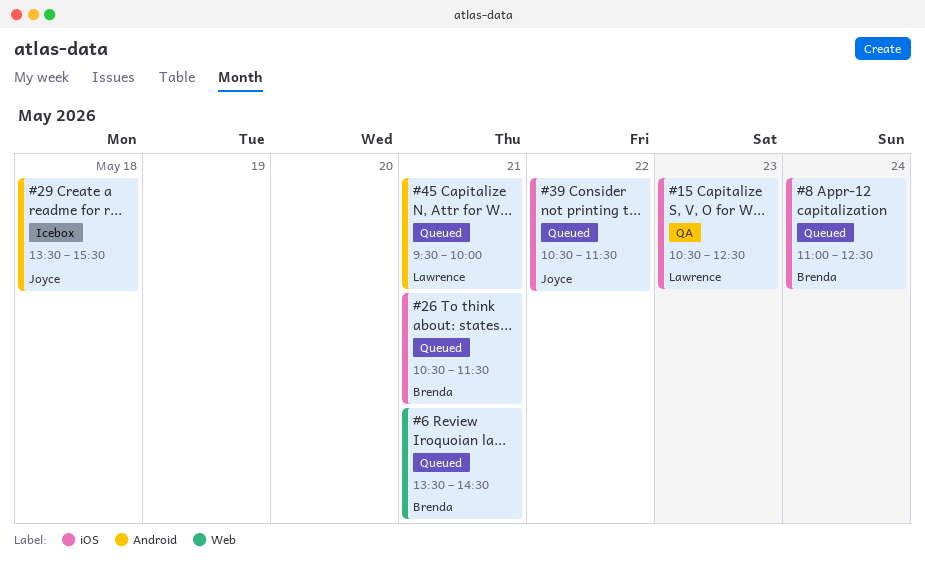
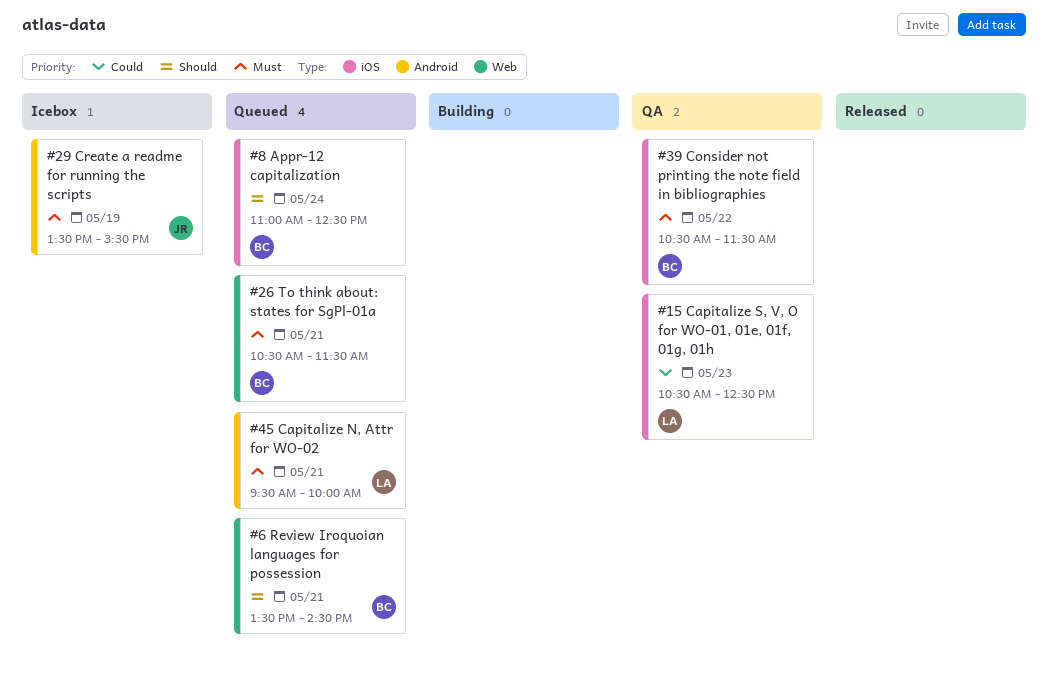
#26, label: iOS -> Web
#29, day: May 18 -> May 19
#39, status: Queued -> QA
#39, owner: Joyce -> Brenda

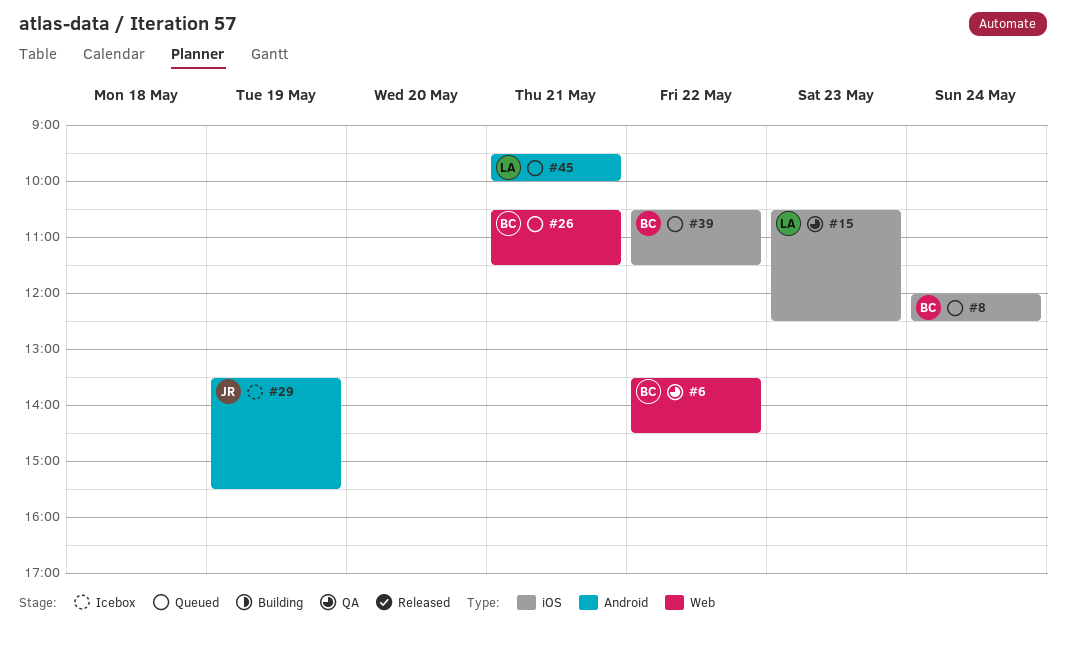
#6, status: Queued -> QA
#6, day: May 21 -> May 22
#8, begins: 11:00 -> 12:00
#39, status: QA -> Queued

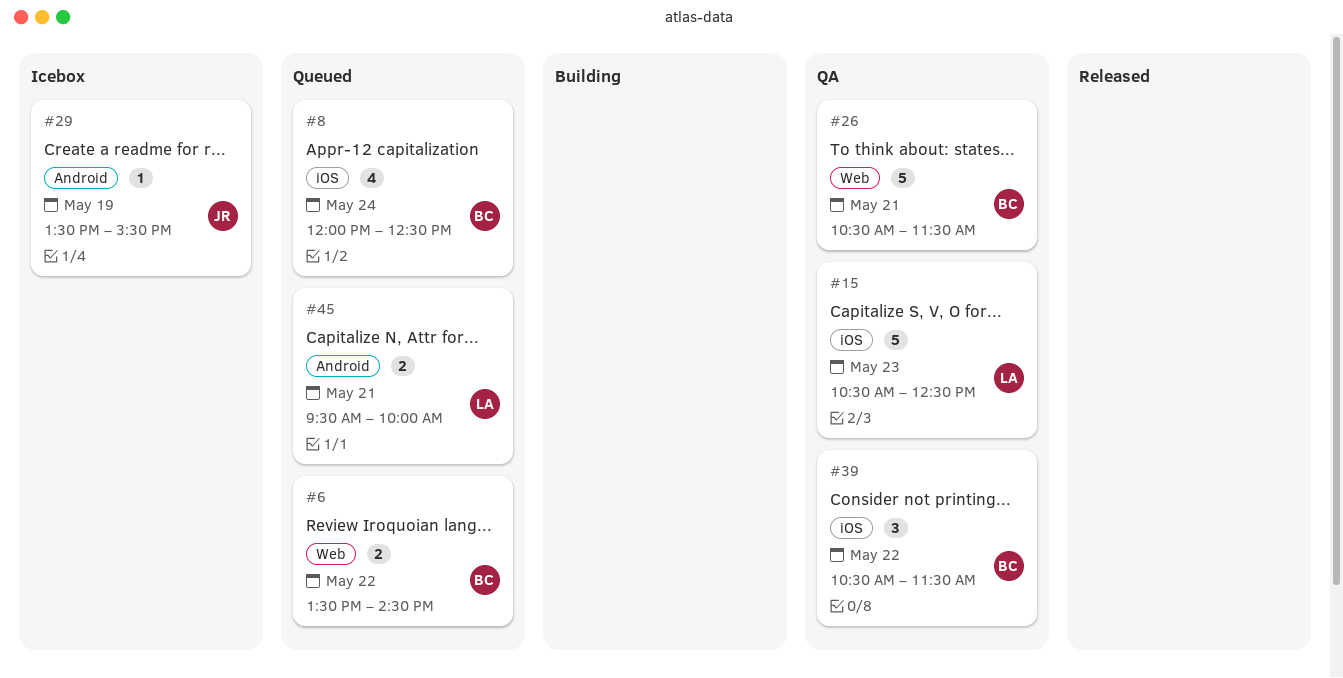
#6, status: QA -> Queued
#26, status: Queued -> QA
#39, status: Queued -> QA

